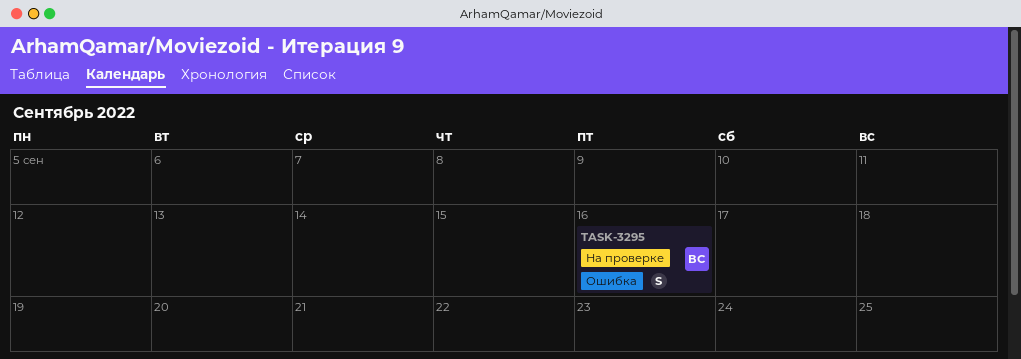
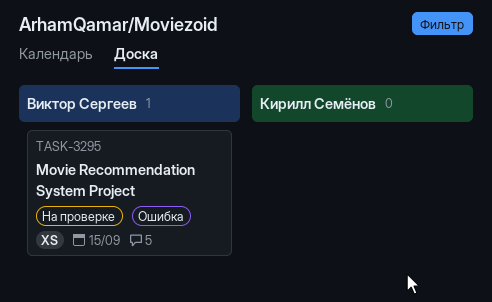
TASK-3295, estimate: S -> XS
TASK-3295, due: Sep 16 -> Sep 15

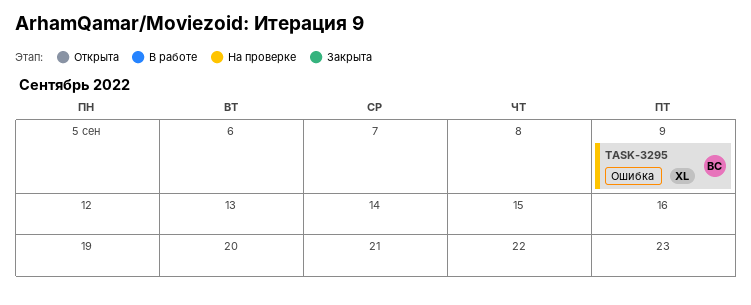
TASK-3295, estimate: XS -> XL
TASK-3295, due: Sep 15 -> Sep 9

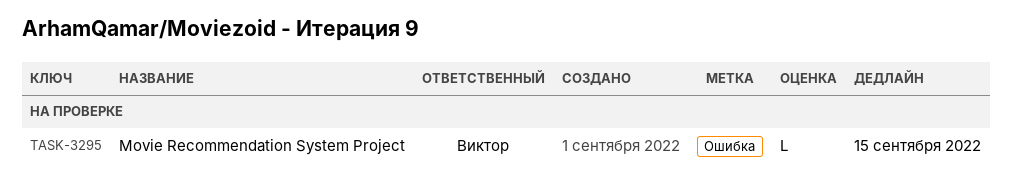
TASK-3295, estimate: XL -> L
TASK-3295, due: Sep 9 -> Sep 15

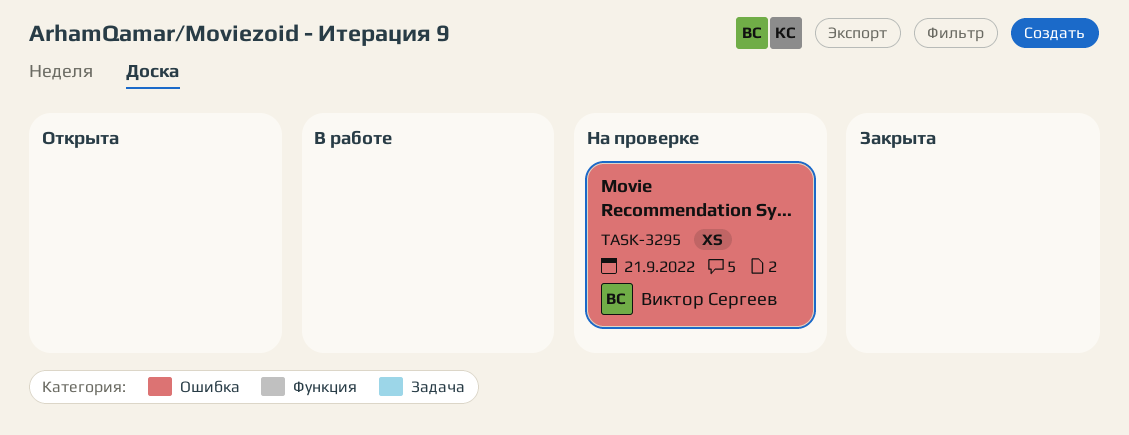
TASK-3295, estimate: L -> XS
TASK-3295, due: Sep 15 -> Sep 21

